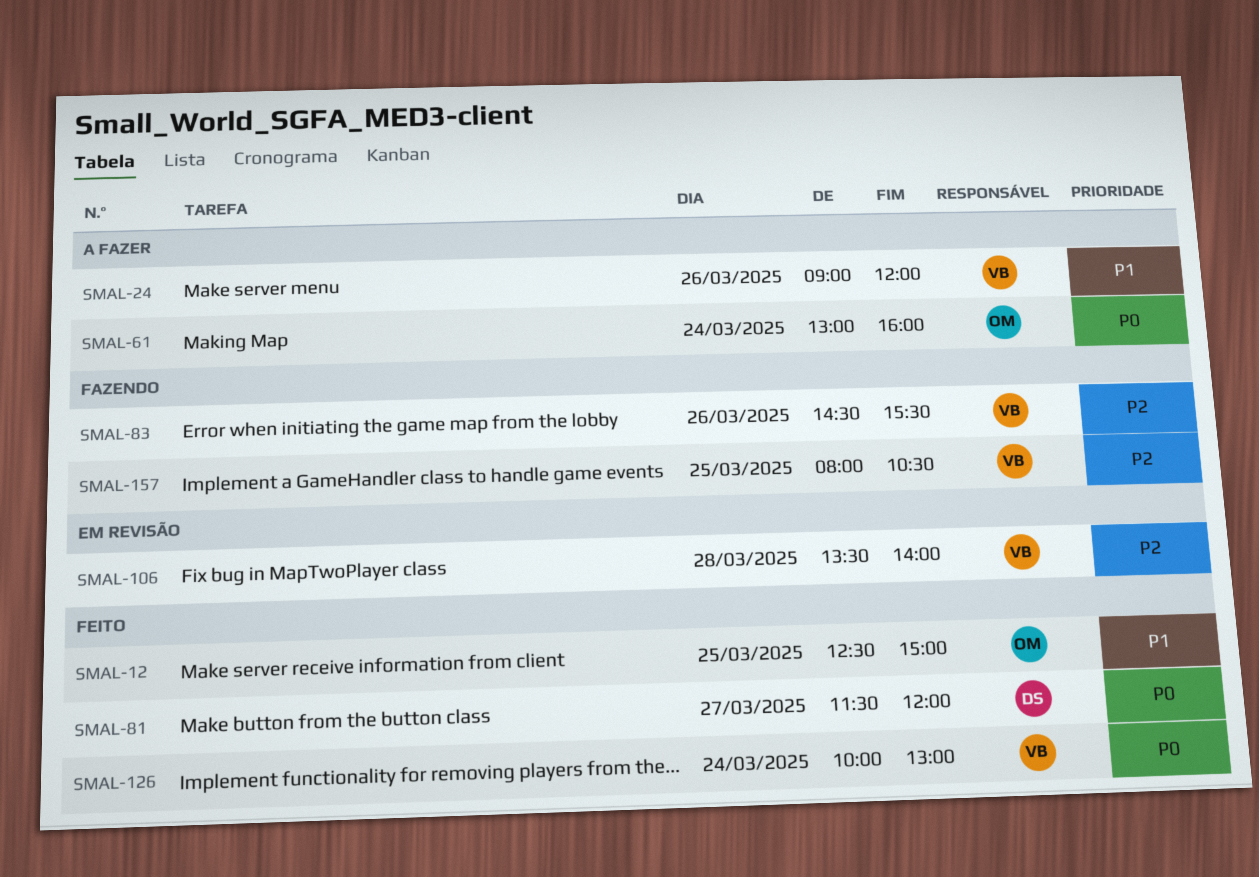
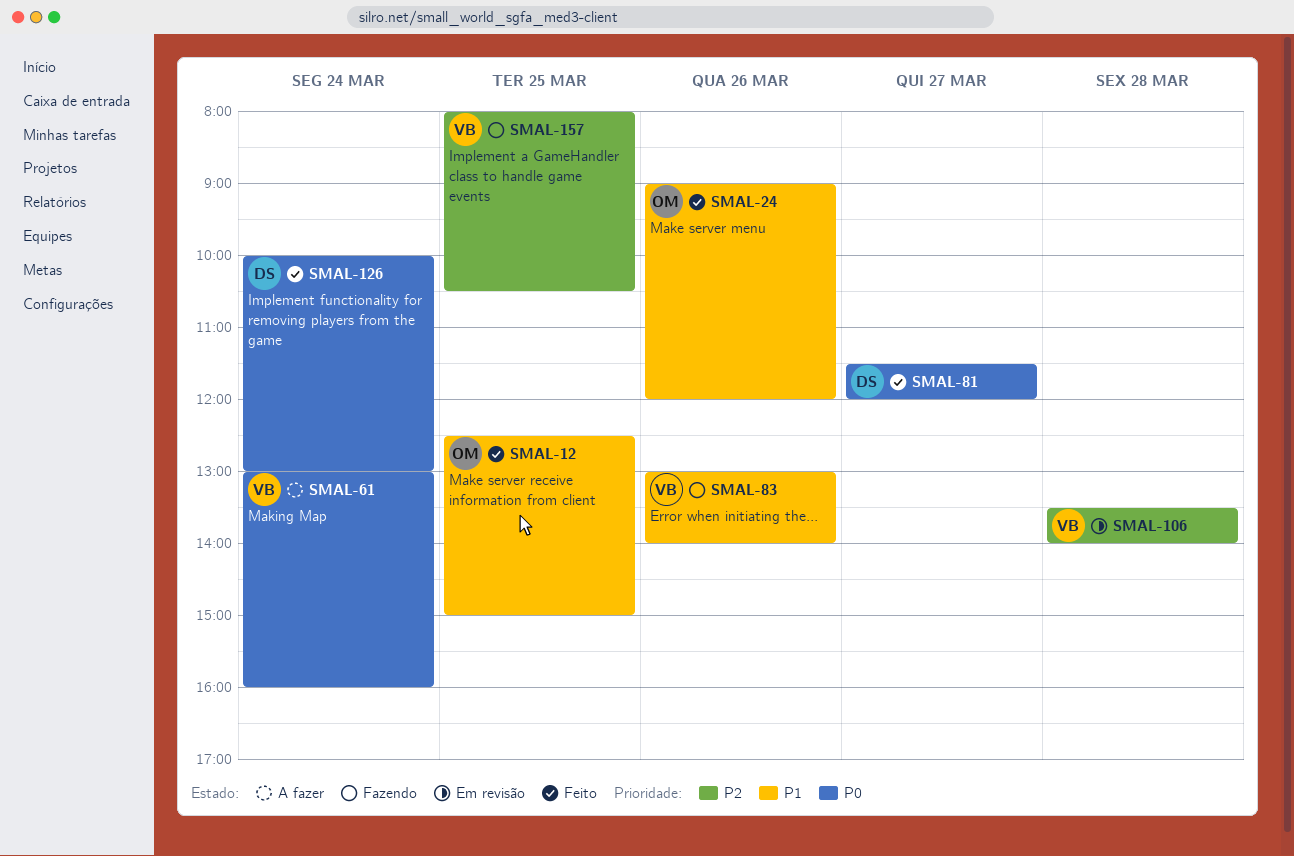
SMAL-24, status: A fazer -> Feito
SMAL-24, owner: VB -> OM
SMAL-61, owner: OM -> VB
SMAL-83, priority: P2 -> P1
SMAL-83, begins: 14:30 -> 13:00
SMAL-83, ends: 15:30 -> 14:00
SMAL-126, owner: VB -> DS

